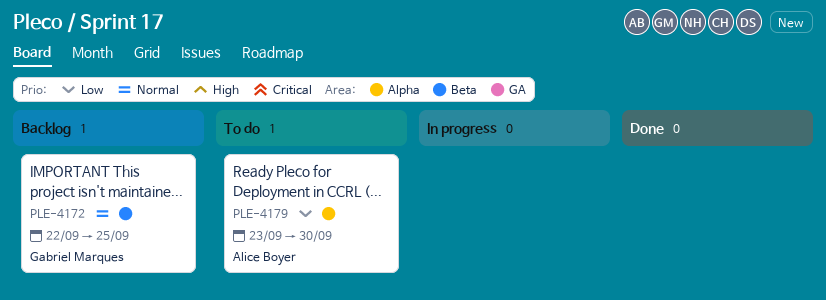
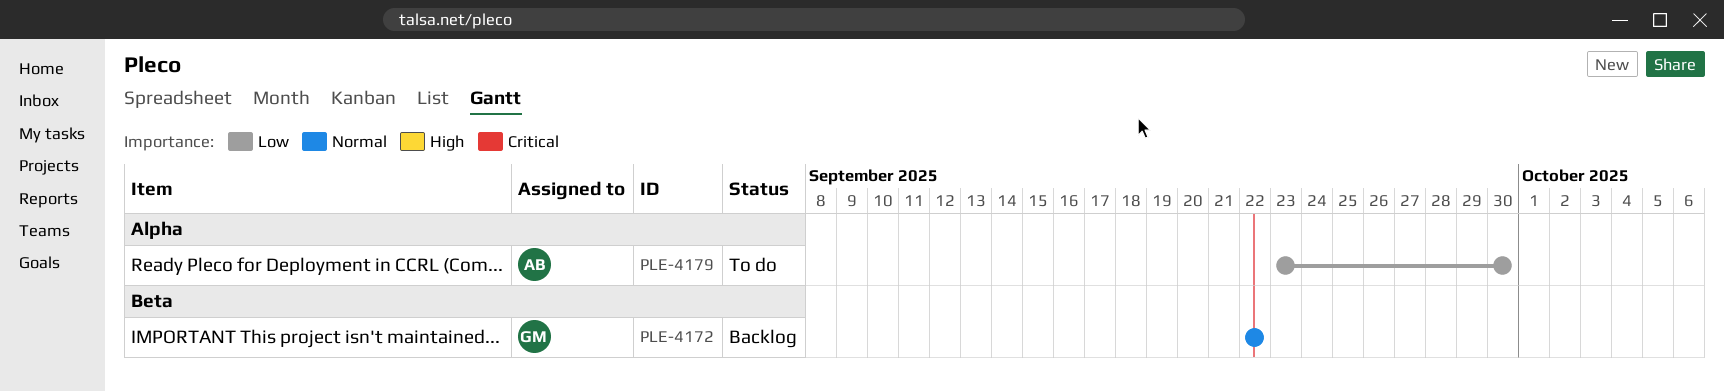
PLE-4172, due: Sep 25 -> Sep 22

